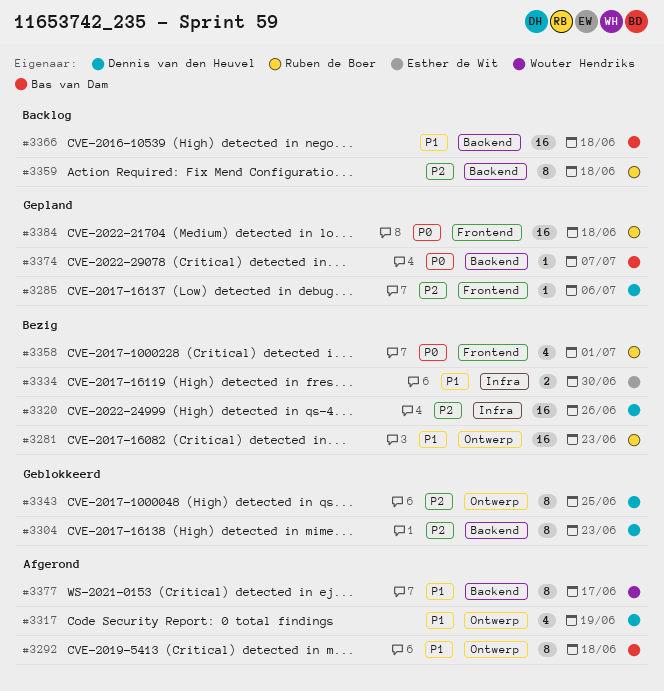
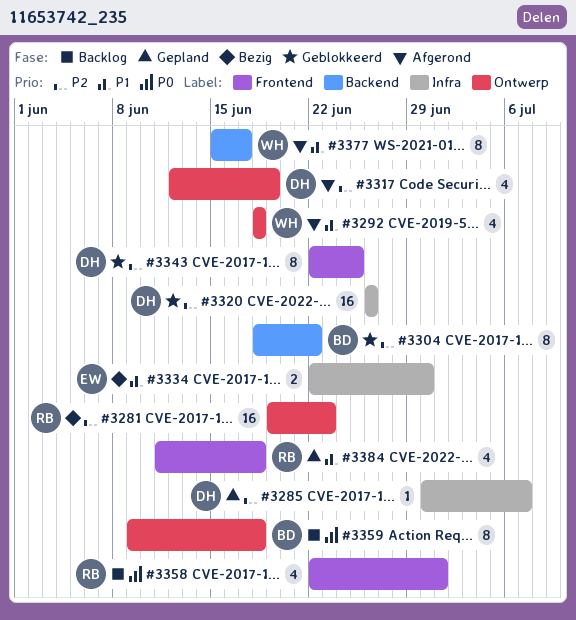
#3281, priority: P1 -> P2
#3285, label: Frontend -> Infra
#3285, due: Jul 6 -> Jul 7
#3292, owner: Bas van Dam -> Wouter Hendriks
#3292, estimate: 8 -> 4
#3304, owner: Dennis van den Heuvel -> Bas van Dam
#3304, due: Jun 23 -> Jun 22
#3317, priority: P1 -> P2
#3320, status: Bezig -> Geblokkeerd
#3343, label: Ontwerp -> Frontend
#3358, status: Bezig -> Backlog
#3359, owner: Ruben de Boer -> Bas van Dam
#3359, priority: P2 -> P0
#3359, label: Backend -> Ontwerp
#3366: present -> none
#3374: present -> none
#3384, priority: P0 -> P1
#3384, estimate: 16 -> 4

